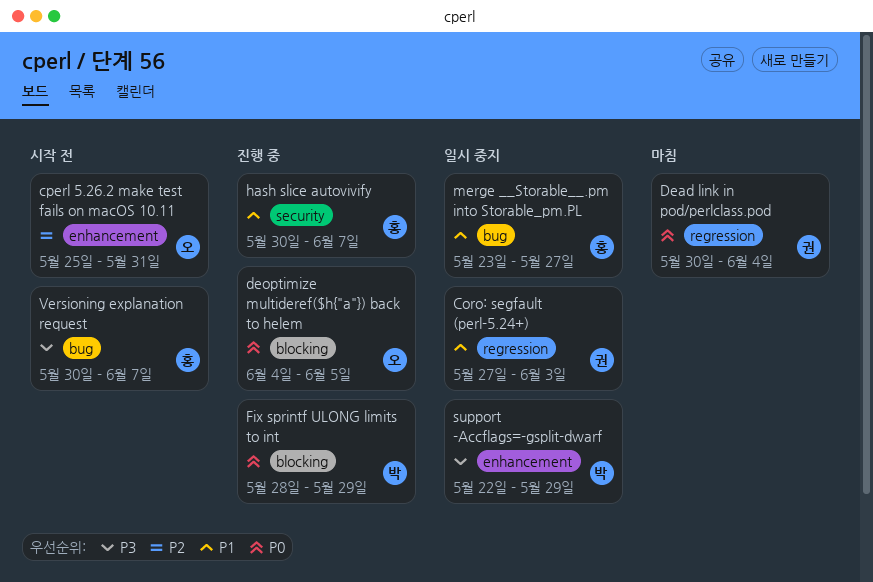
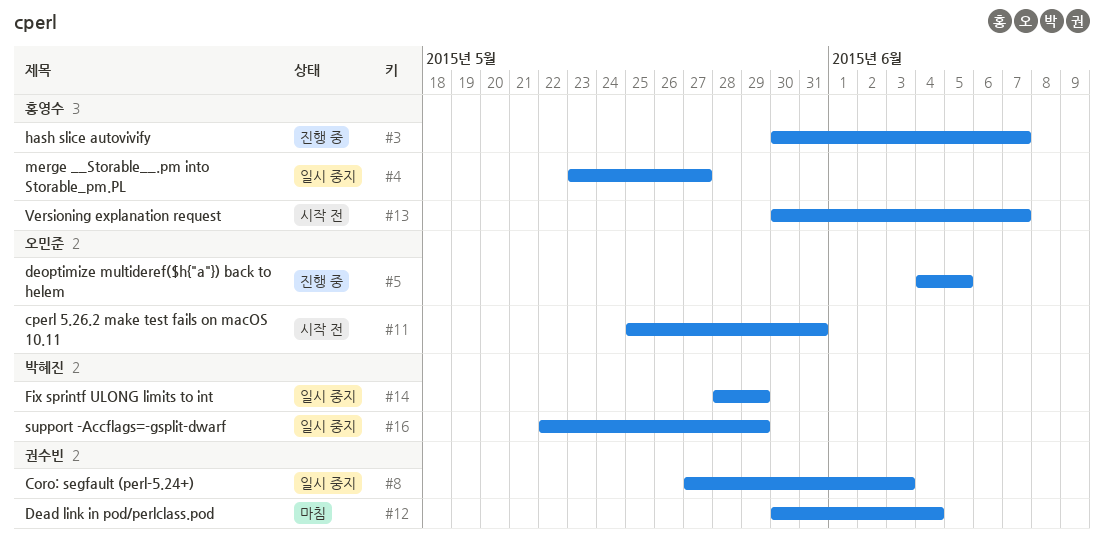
Fix sprintf ULONG limits to int, status: 진행 중 -> 일시 중지

